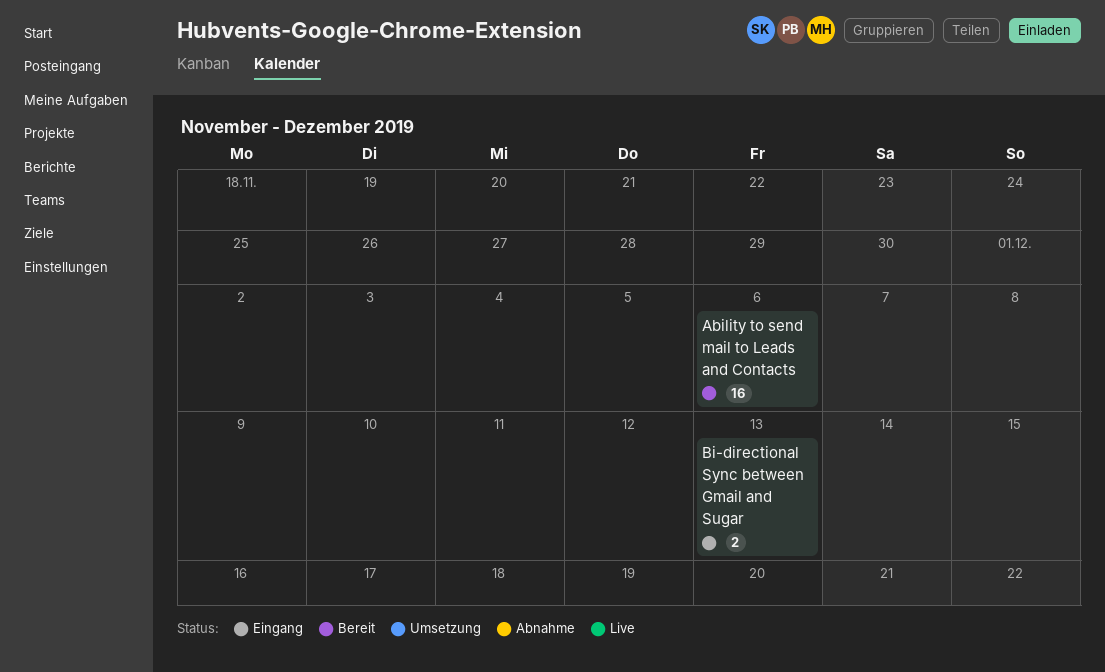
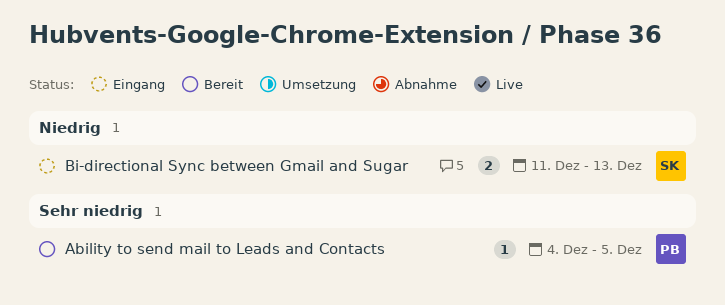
Ability to send mail to Leads and Contacts, estimate: 16 -> 1
Ability to send mail to Leads and Contacts, due: Dec 6 -> Dec 5

